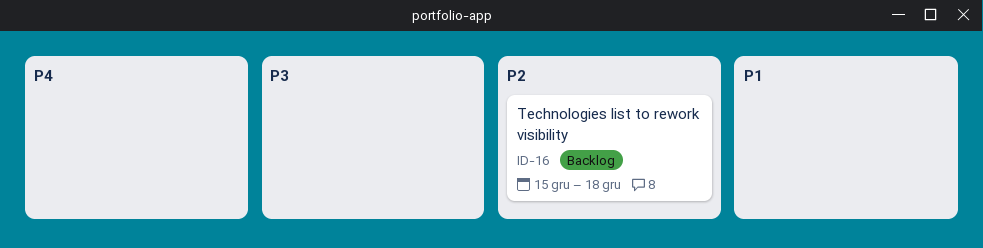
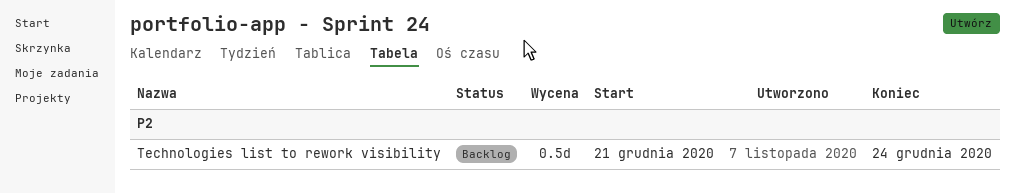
Technologies list to rework visibility, start: Dec 15 -> Dec 21
Technologies list to rework visibility, due: Dec 18 -> Dec 24

